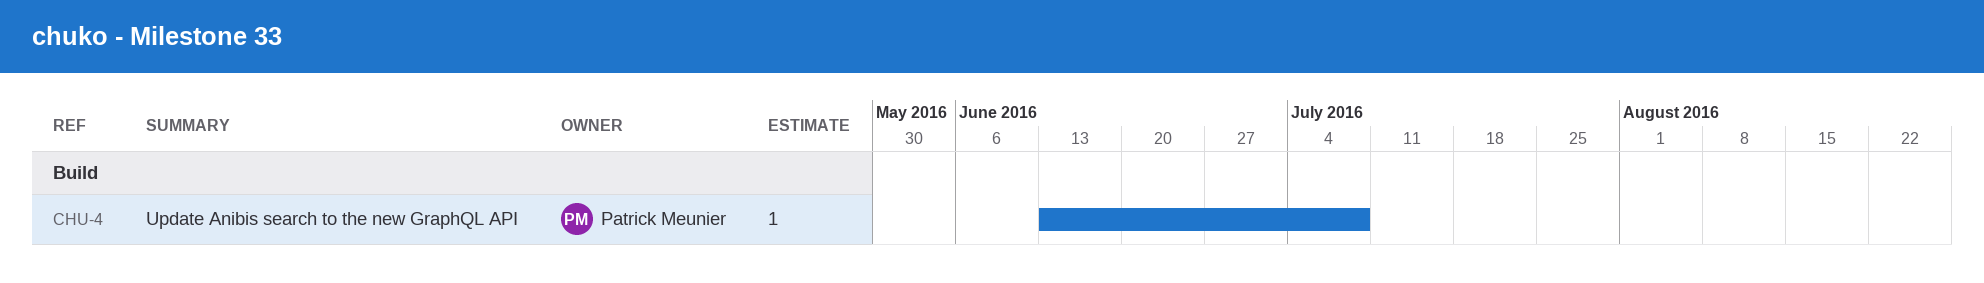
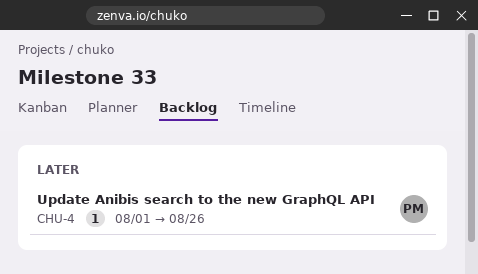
CHU-4, start: Jun 13 -> Aug 1
CHU-4, due: Jul 8 -> Aug 26

